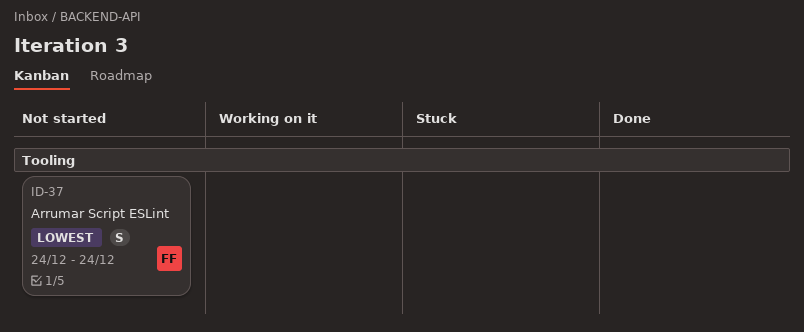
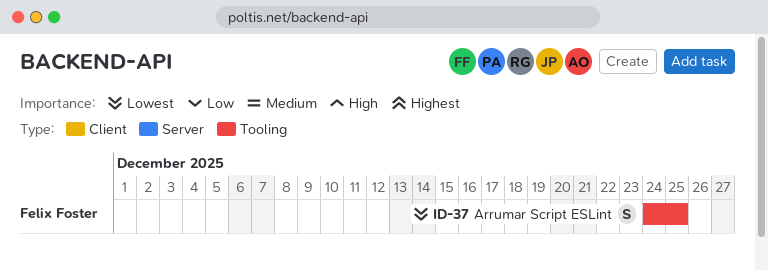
ID-37, due: Dec 24 -> Dec 25

